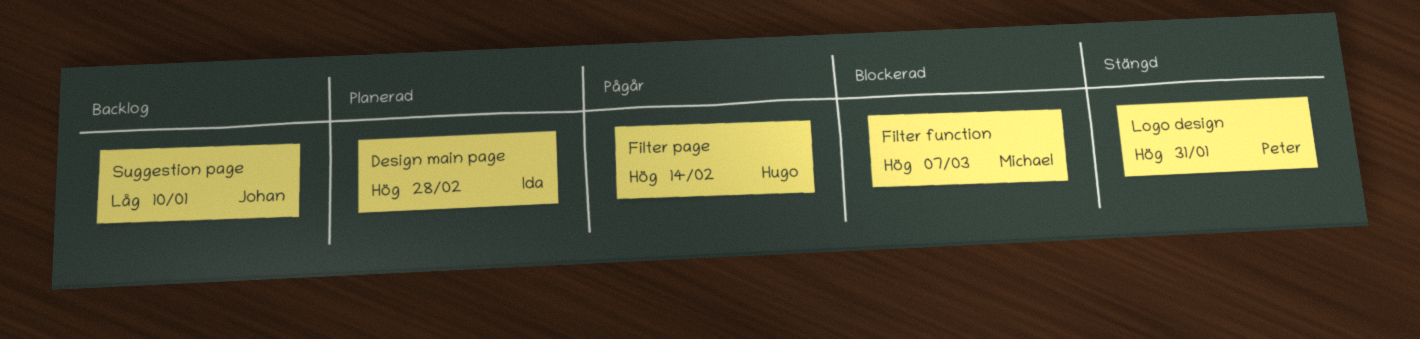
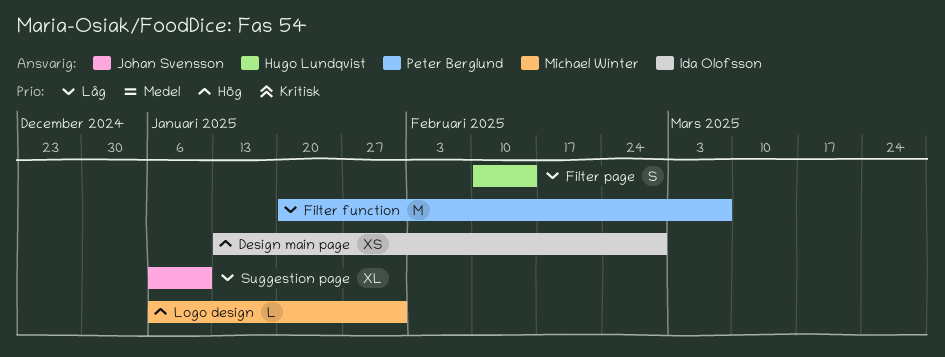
Filter function, owner: Michael Winter -> Peter Berglund
Filter function, priority: Hög -> Låg
Filter page, priority: Hög -> Låg
Logo design, owner: Peter Berglund -> Michael Winter

